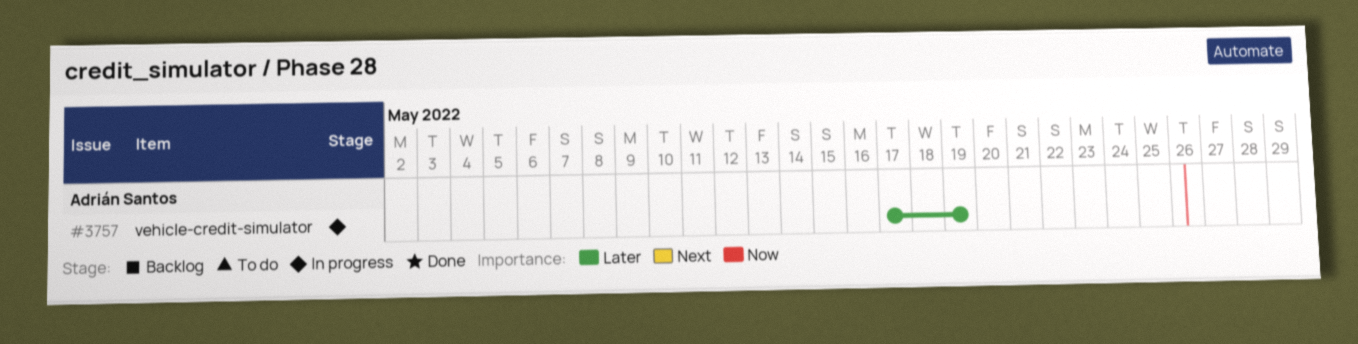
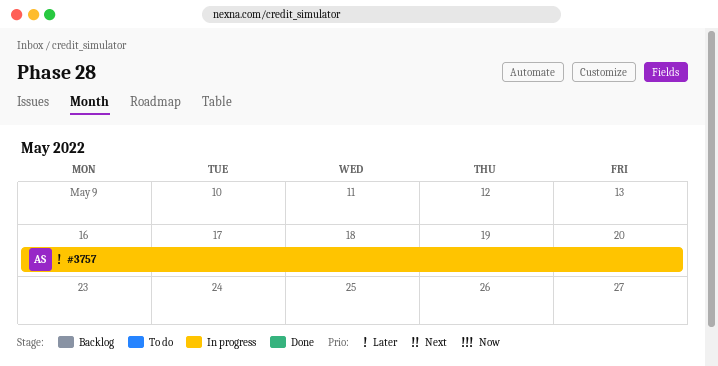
#3757, start: May 17 -> May 16
#3757, due: May 19 -> May 20

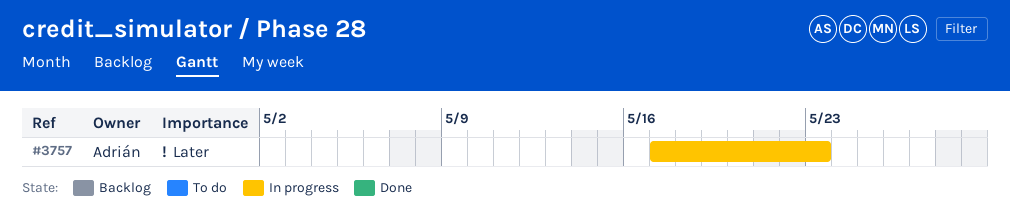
#3757, start: May 16 -> May 17
#3757, due: May 20 -> May 23

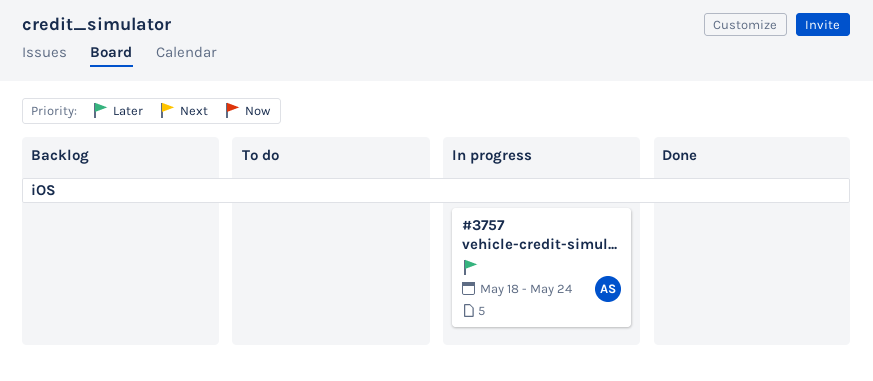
#3757, start: May 17 -> May 18
#3757, due: May 23 -> May 24

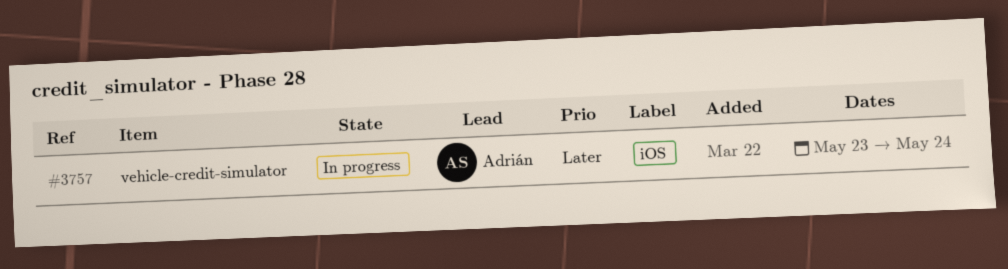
#3757, start: May 18 -> May 23

